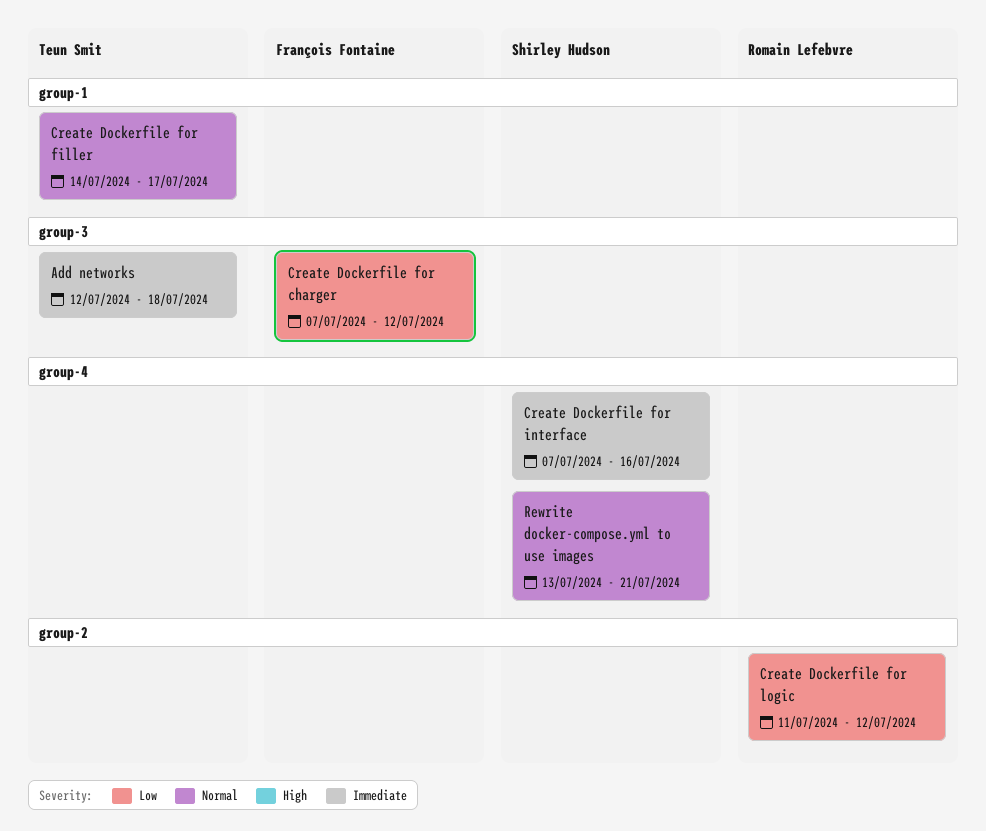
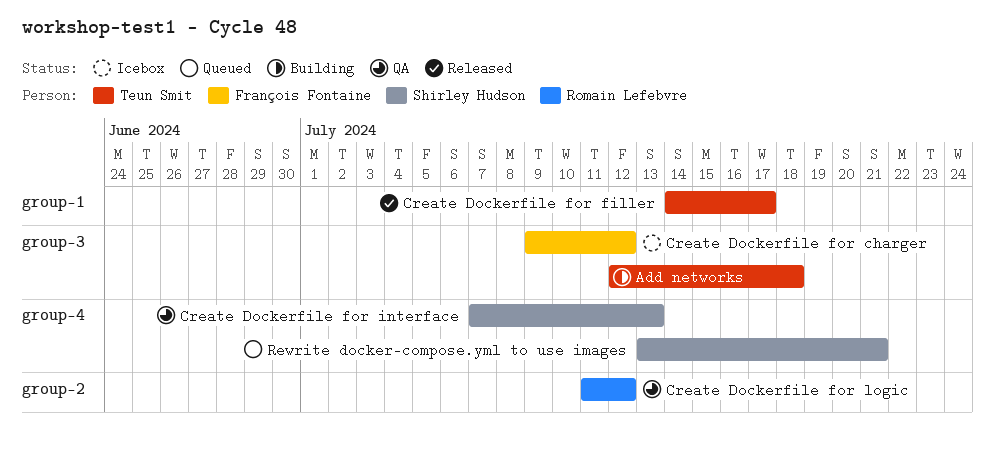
Create Dockerfile for charger, start: Jul 7 -> Jul 9
Create Dockerfile for interface, due: Jul 16 -> Jul 13

